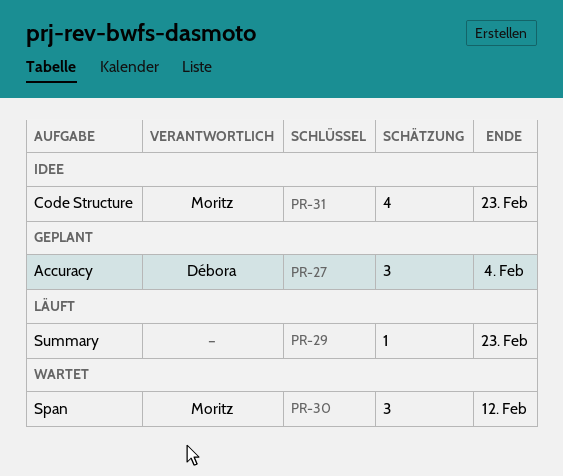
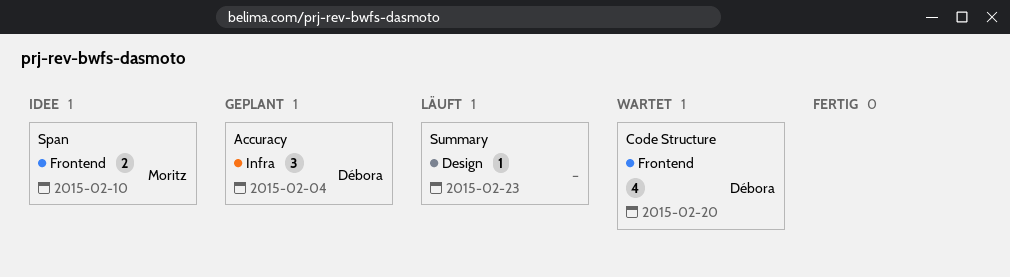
Code Structure, status: Idee -> Wartet
Code Structure, owner: Moritz -> Débora
Code Structure, due: Feb 23 -> Feb 20
Span, status: Wartet -> Idee
Span, estimate: 3 -> 2
Span, due: Feb 12 -> Feb 10

